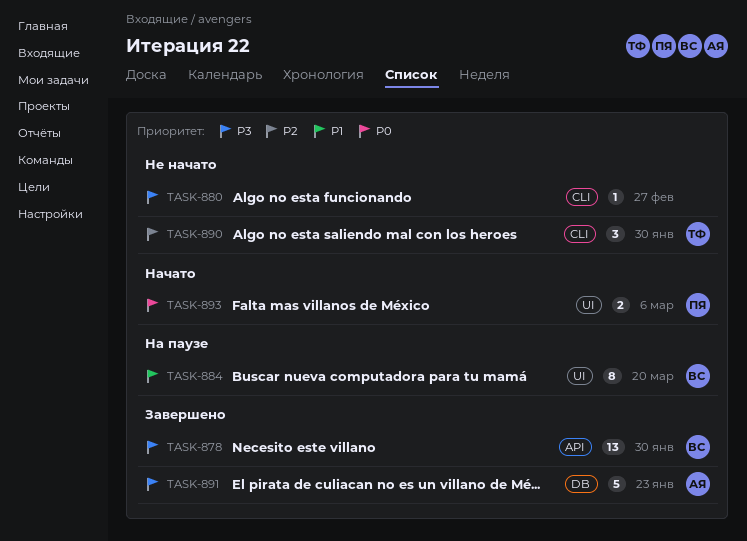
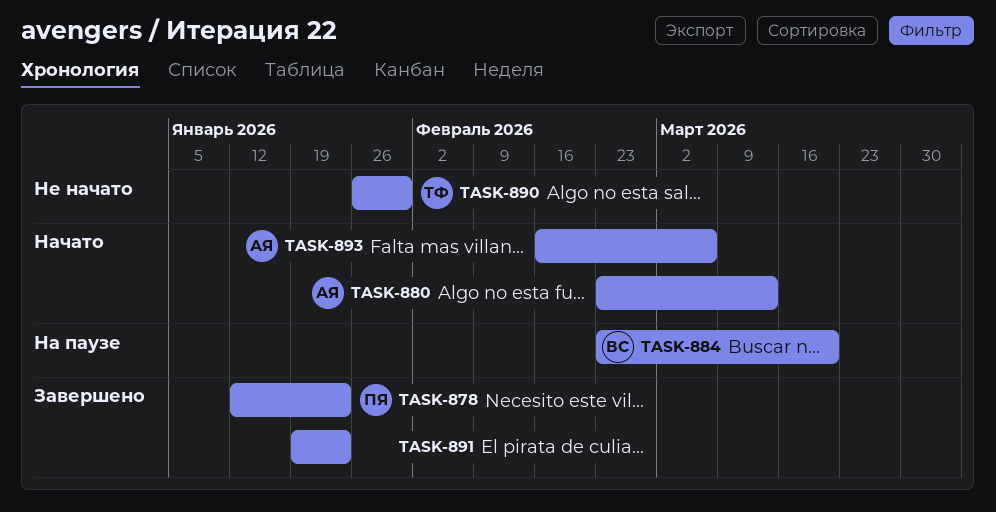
TASK-878, owner: ВС -> ПЯ
TASK-878, due: Jan 30 -> Jan 23
TASK-880, status: Не начато -> Начато
TASK-880, owner: none -> АЯ
TASK-880, due: Feb 27 -> Mar 13
TASK-891, owner: АЯ -> none
TASK-893, owner: ПЯ -> АЯ

